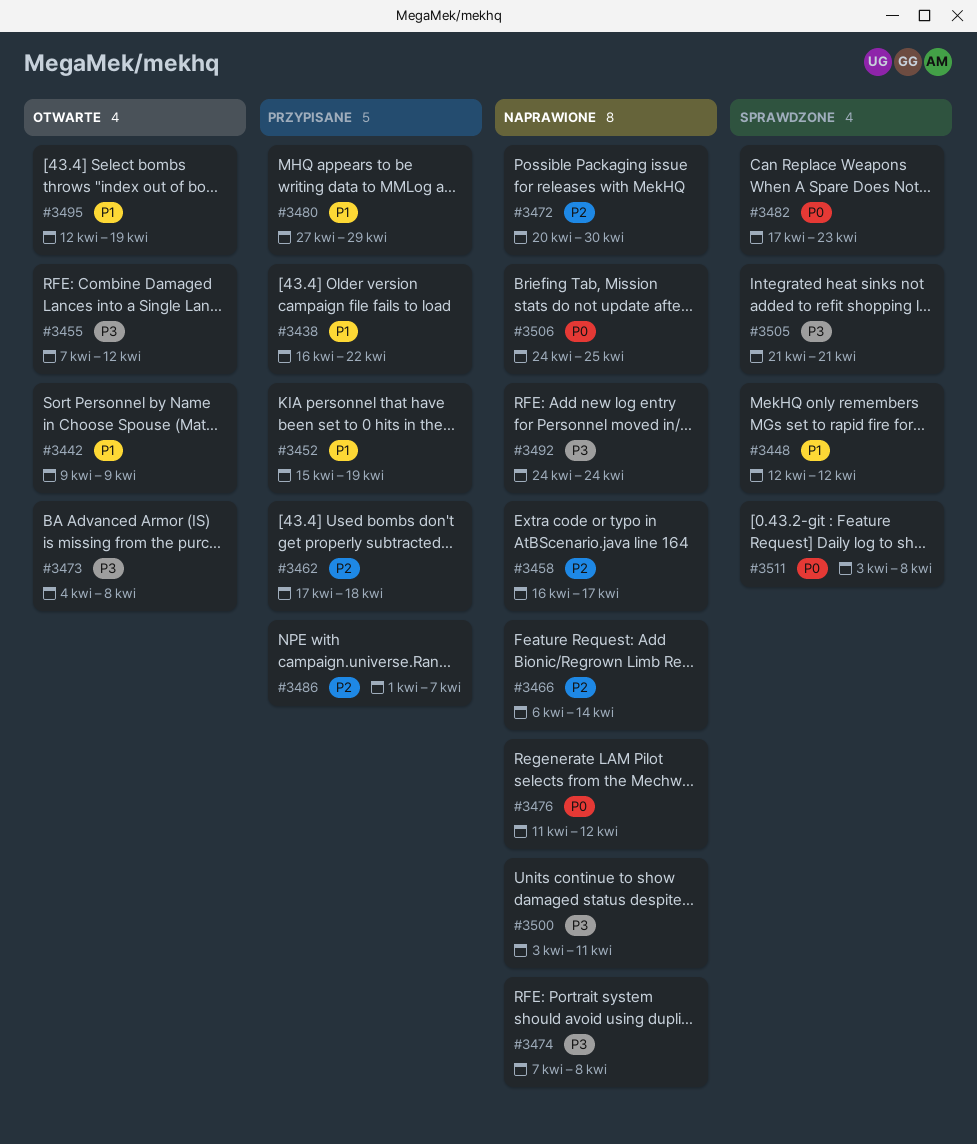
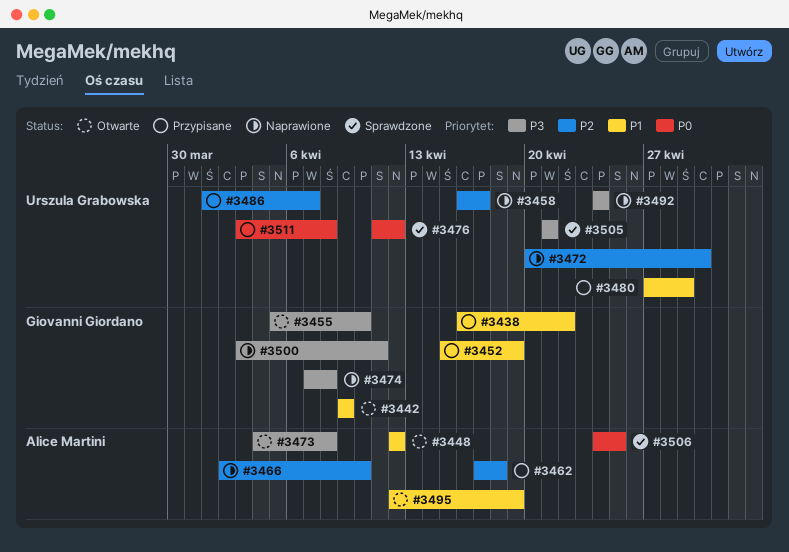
#3448, status: Sprawdzone -> Otwarte
#3455, start: Apr 7 -> Apr 5
#3455, due: Apr 12 -> Apr 10
#3466, start: Apr 6 -> Apr 2
#3466, due: Apr 14 -> Apr 10
#3476, status: Naprawione -> Sprawdzone
#3482: present -> none
#3506, status: Naprawione -> Sprawdzone
#3511, status: Sprawdzone -> Przypisane

